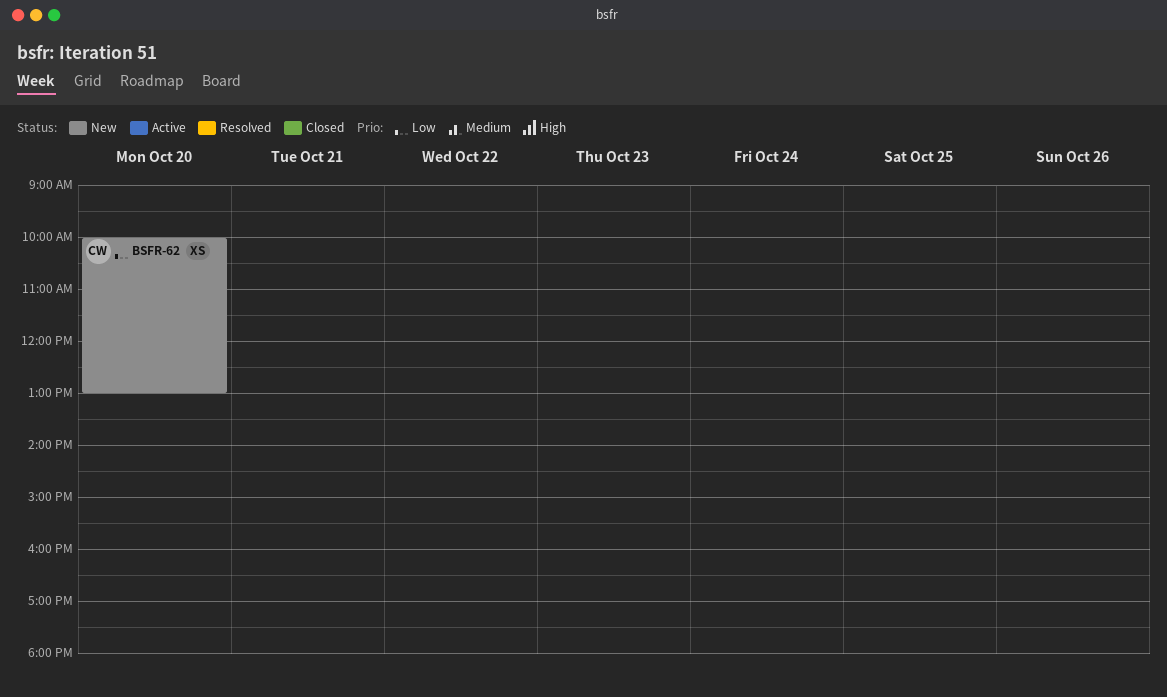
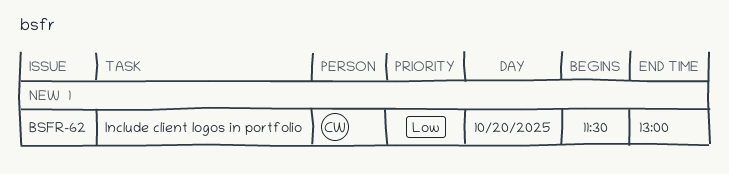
BSFR-62, begins: 10:00 -> 11:30

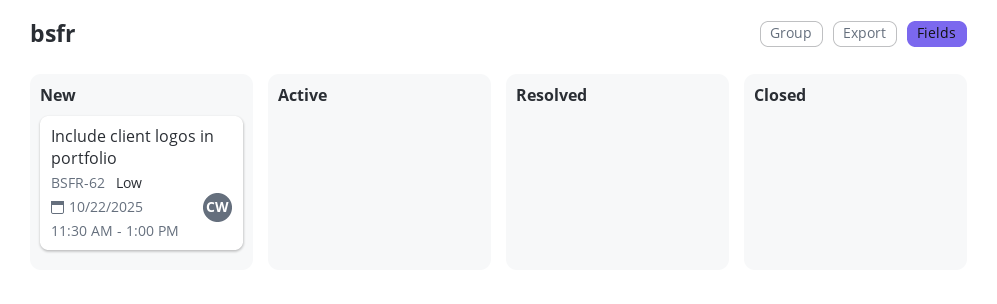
BSFR-62, day: Oct 20 -> Oct 22

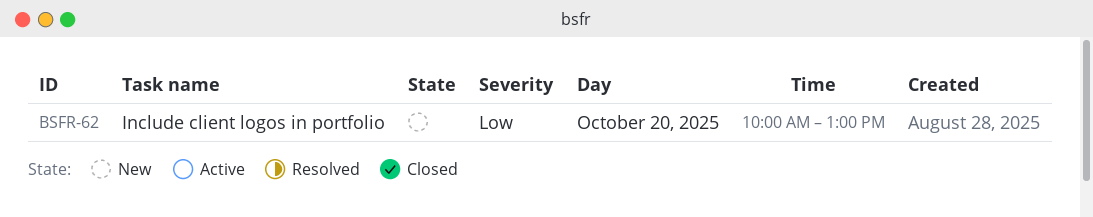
BSFR-62, day: Oct 22 -> Oct 20
BSFR-62, begins: 11:30 -> 10:00

